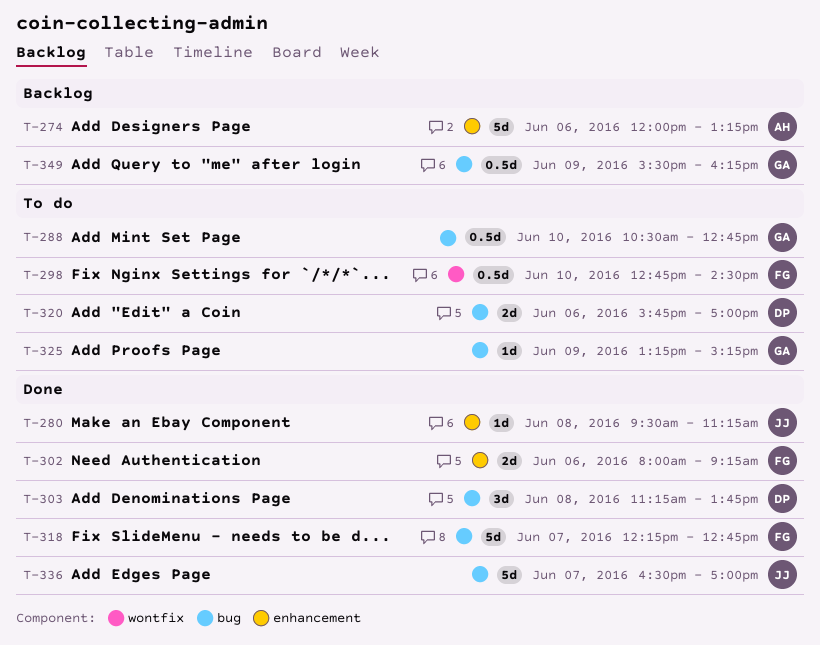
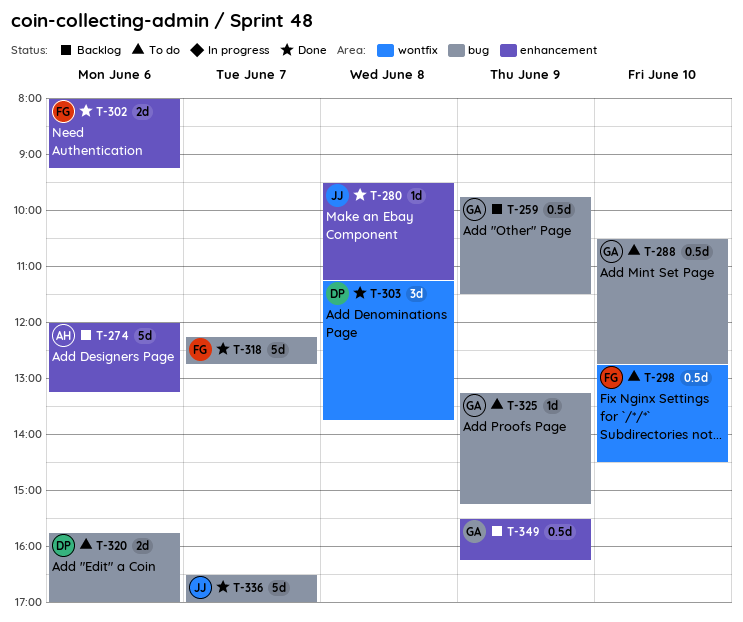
T-259: none -> present
T-303, label: bug -> wontfix
T-349, label: bug -> enhancement

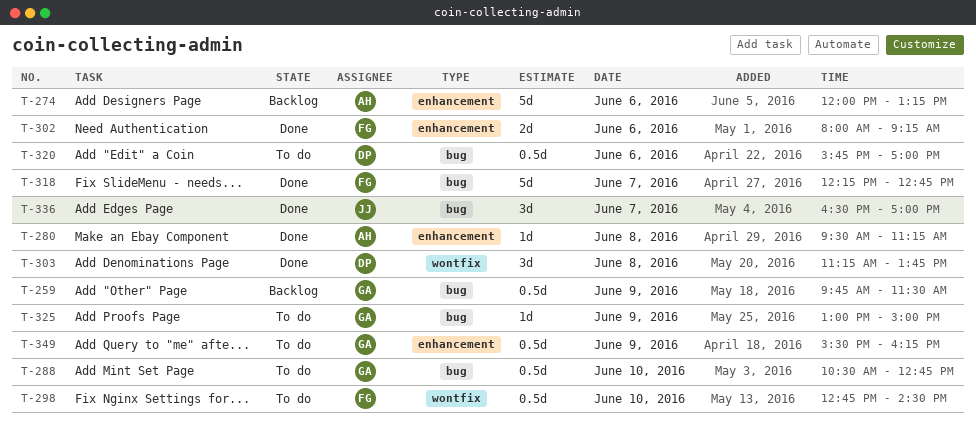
T-280, owner: JJ -> AH
T-320, estimate: 2d -> 0.5d
T-325, begins: 13:15 -> 13:00
T-325, ends: 15:15 -> 15:00
T-336, estimate: 5d -> 3d
T-349, status: Backlog -> To do

